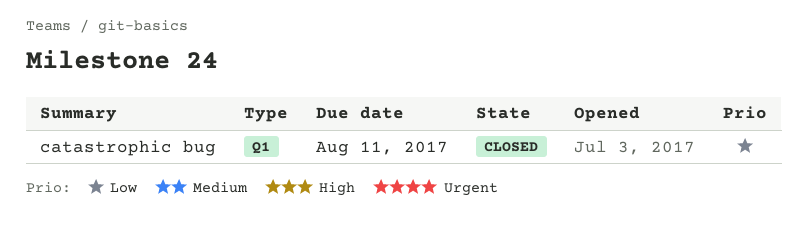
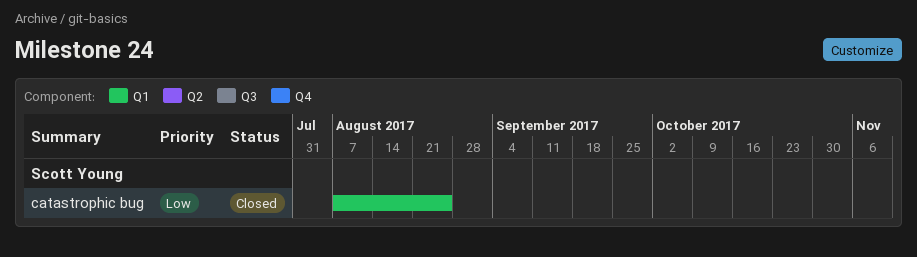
catastrophic bug, due: Aug 11 -> Aug 25

